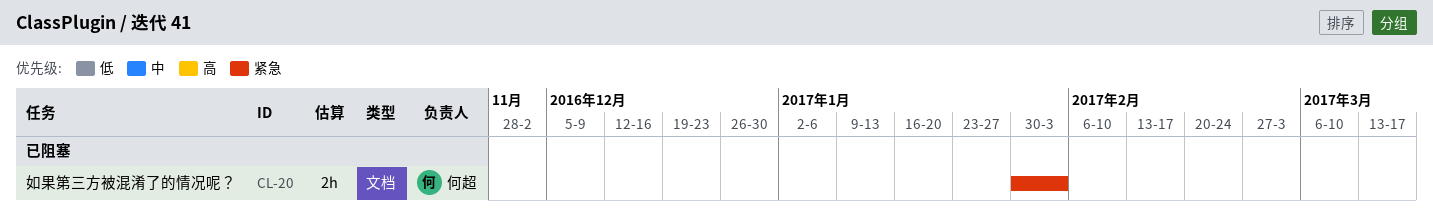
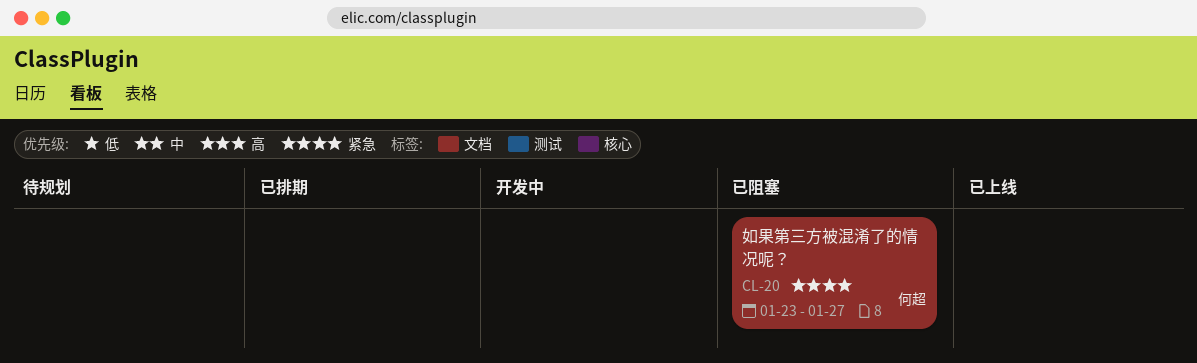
CL-20, start: Jan 30 -> Jan 23
CL-20, due: Feb 3 -> Jan 27

